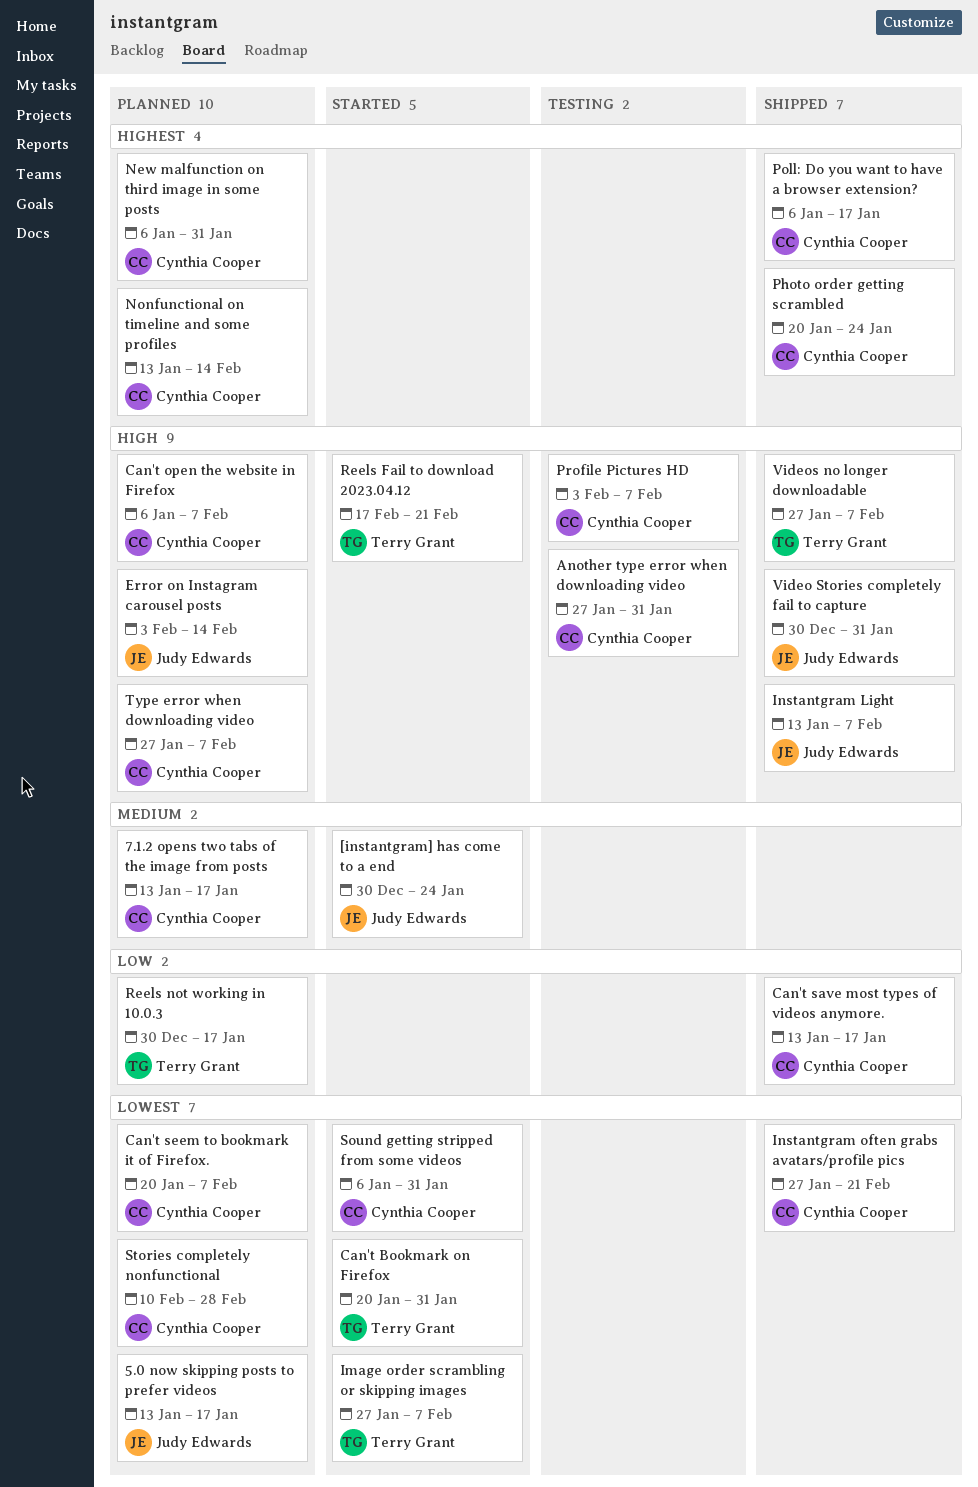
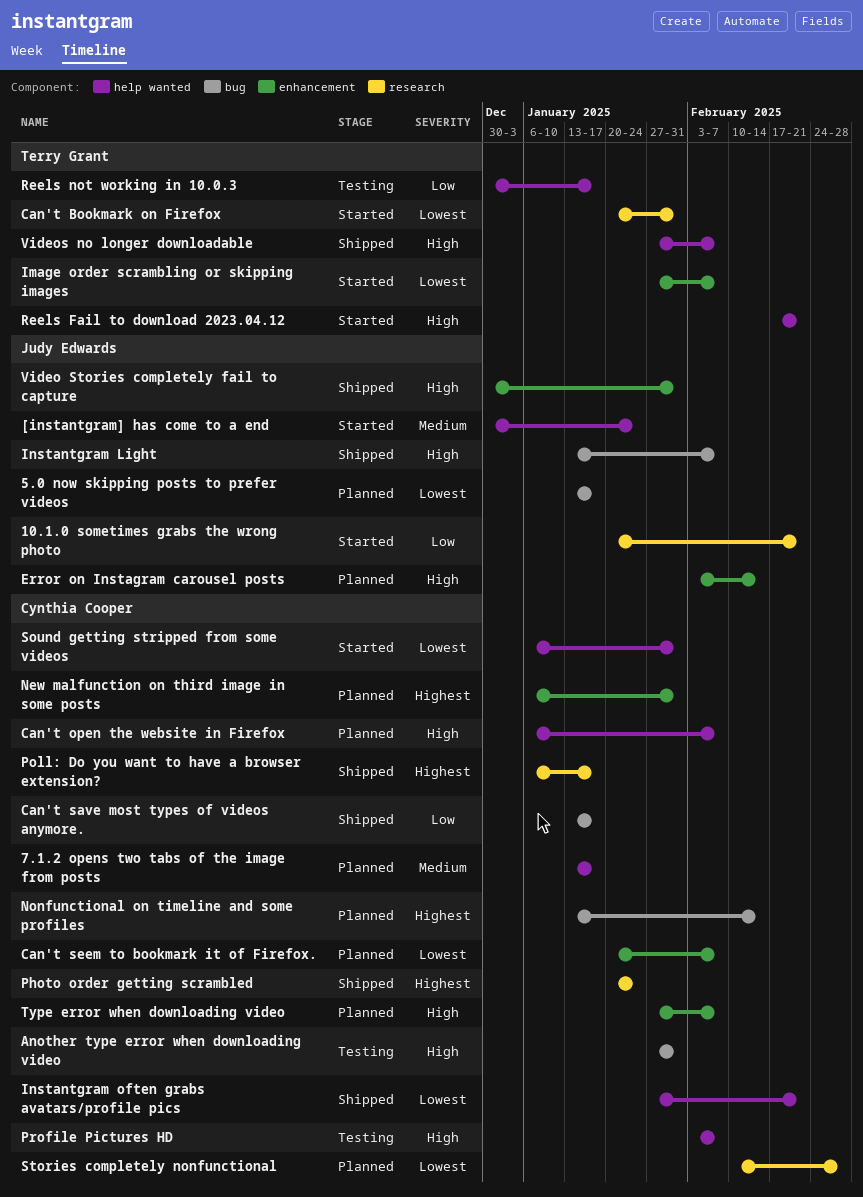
10.1.0 sometimes grabs the wrong photo: none -> present
Reels not working in 10.0.3, status: Planned -> Testing

